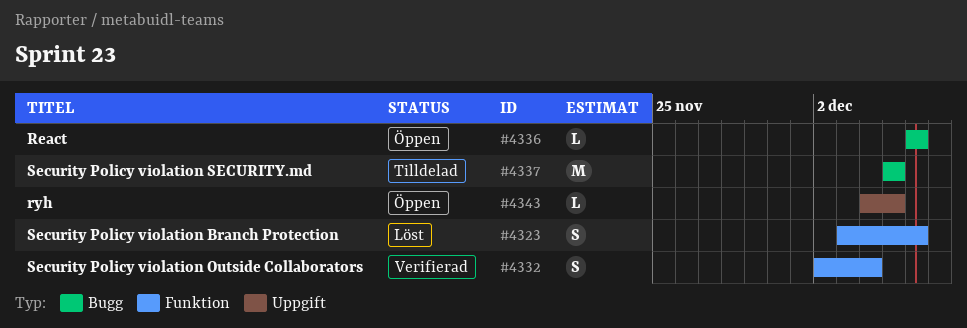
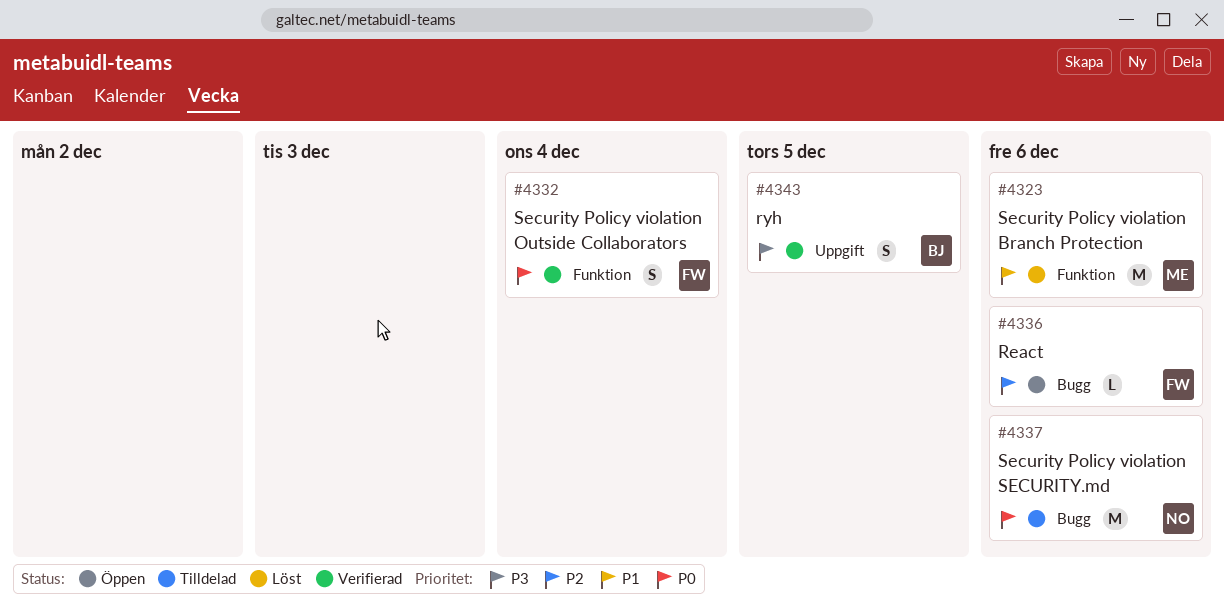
#4323, estimate: S -> M
#4337, due: Dec 5 -> Dec 6
#4343, status: Öppen -> Verifierad
#4343, estimate: L -> S

